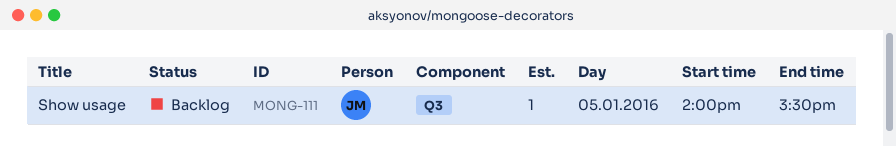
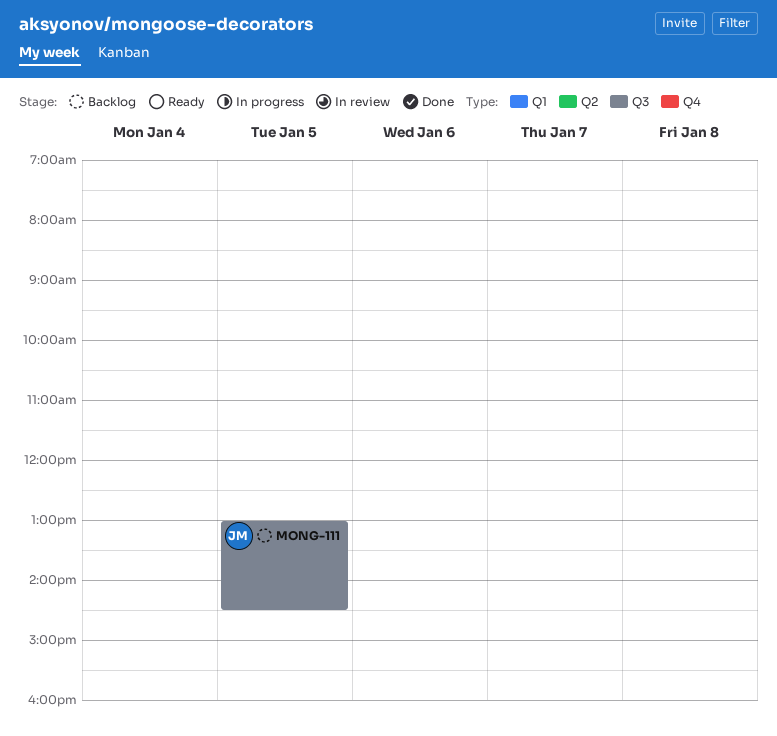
MONG-111, begins: 14:00 -> 13:00
MONG-111, ends: 15:30 -> 14:30

